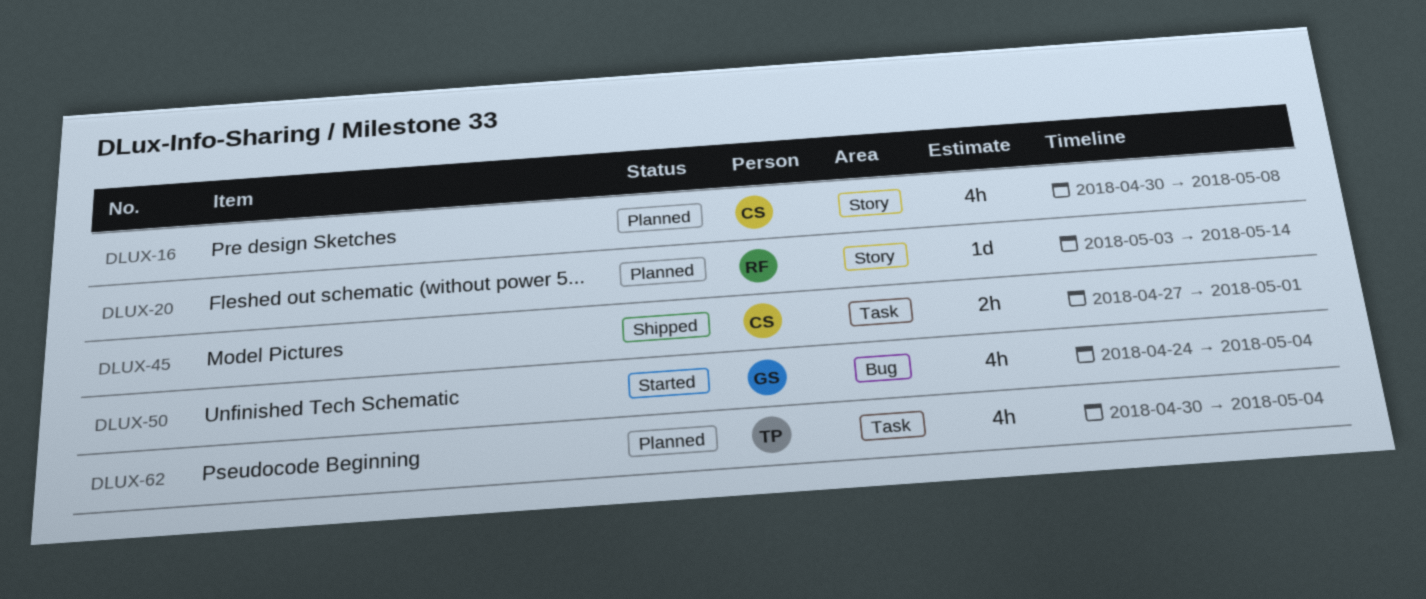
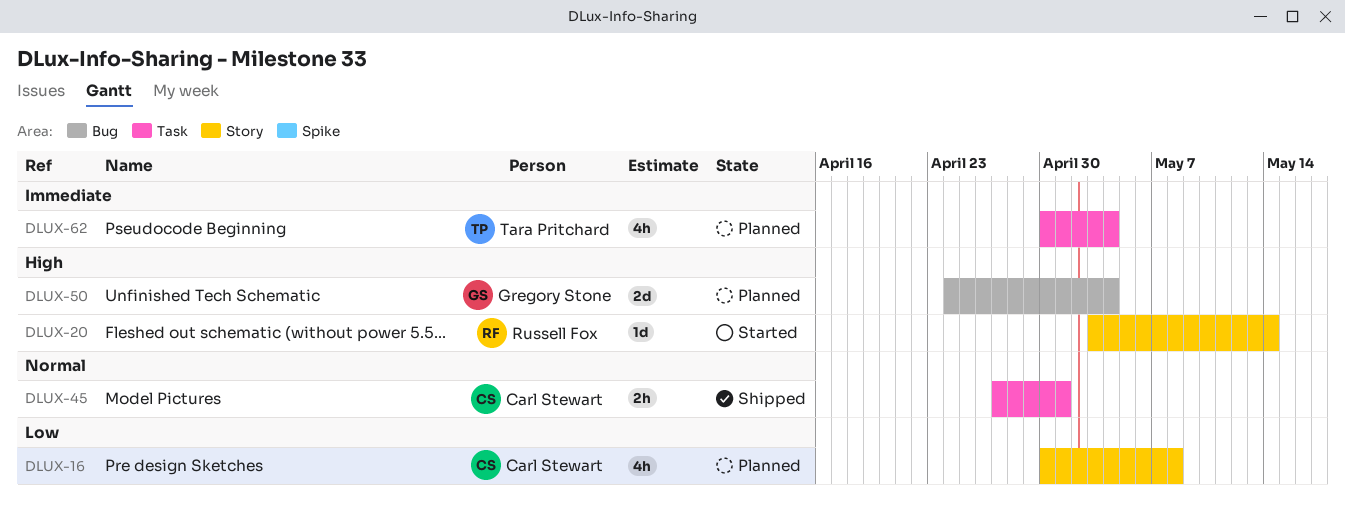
DLUX-20, status: Planned -> Started
DLUX-50, status: Started -> Planned
DLUX-50, estimate: 4h -> 2d

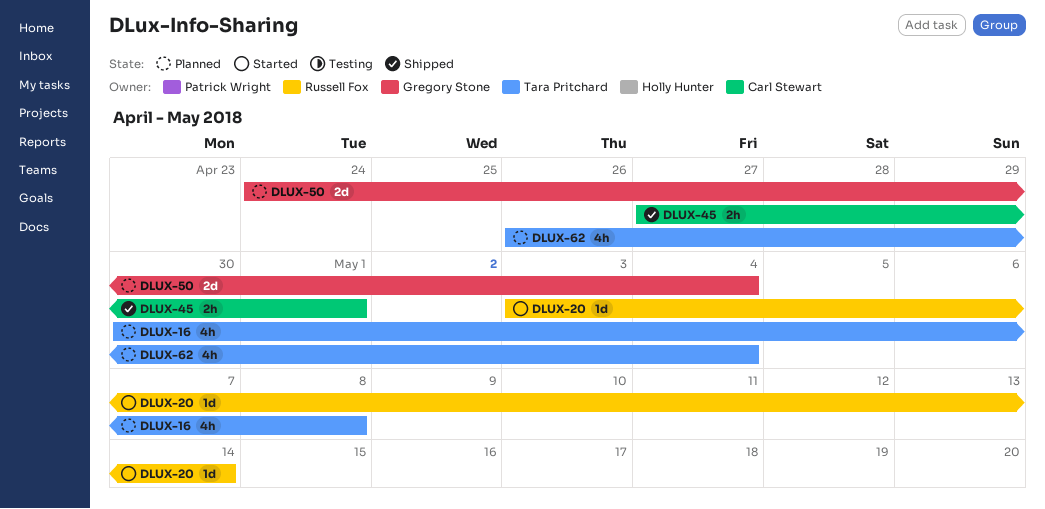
DLUX-16, owner: Carl Stewart -> Tara Pritchard
DLUX-62, start: Apr 30 -> Apr 26

